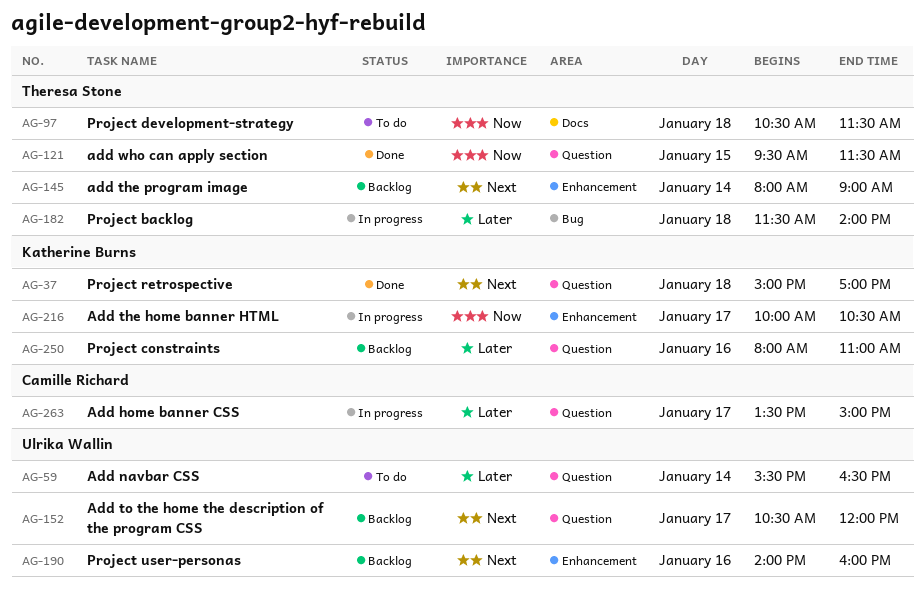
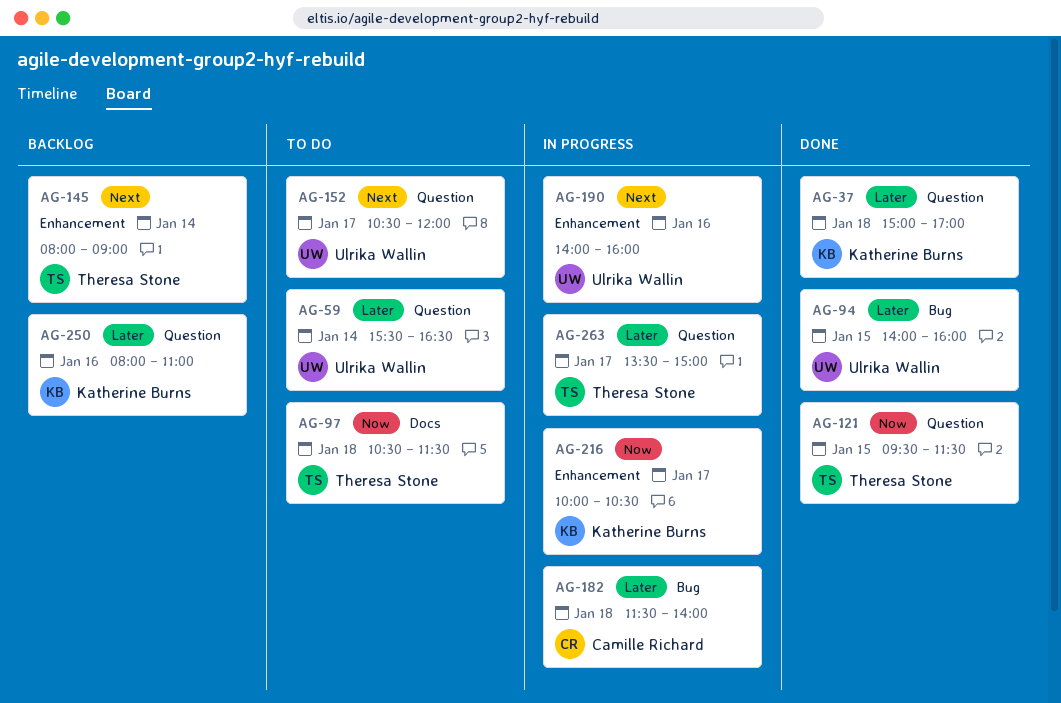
AG-37, priority: Next -> Later
AG-94: none -> present
AG-152, status: Backlog -> To do
AG-182, owner: Theresa Stone -> Camille Richard
AG-190, status: Backlog -> In progress
AG-263, owner: Camille Richard -> Theresa Stone

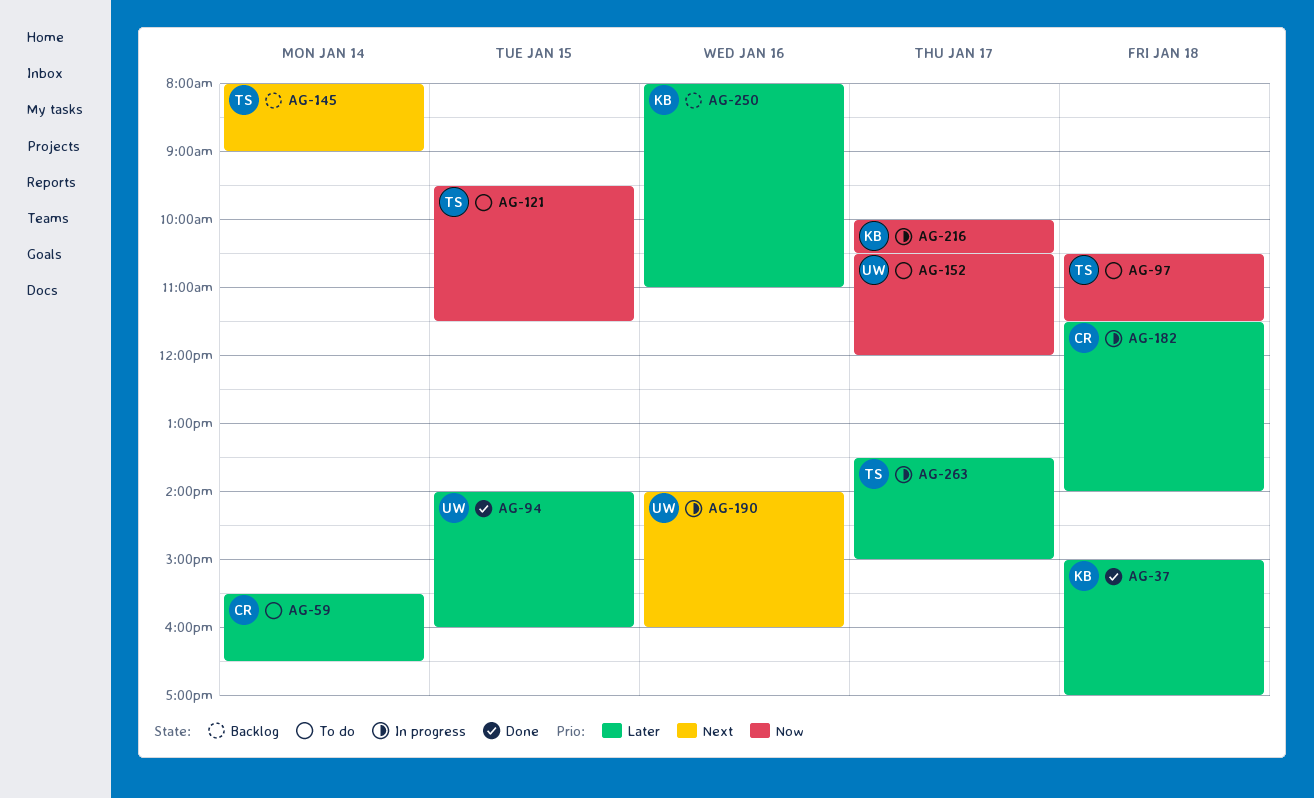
AG-59, owner: Ulrika Wallin -> Camille Richard
AG-121, status: Done -> To do
AG-152, priority: Next -> Now

